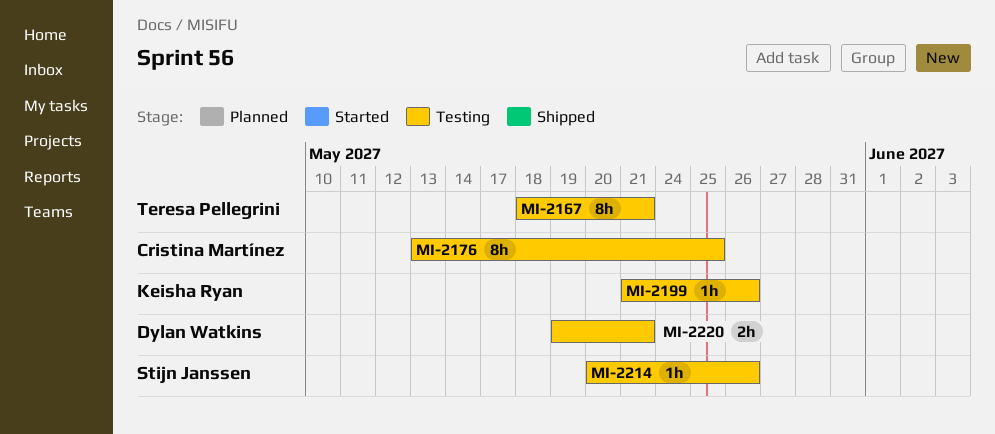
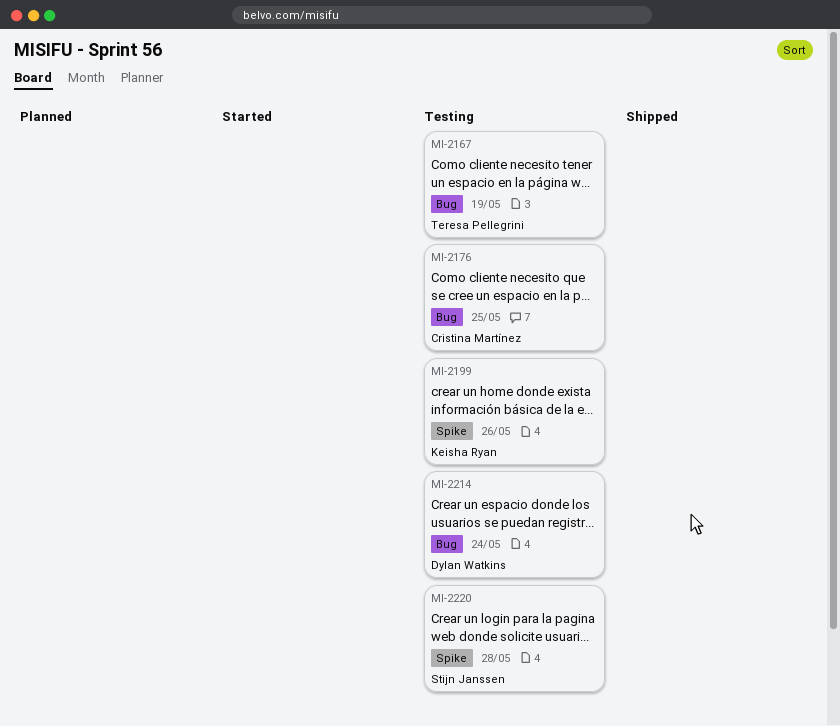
MI-2167, due: May 21 -> May 19
MI-2214, owner: Stijn Janssen -> Dylan Watkins
MI-2214, due: May 26 -> May 24
MI-2220, owner: Dylan Watkins -> Stijn Janssen
MI-2220, due: May 21 -> May 28

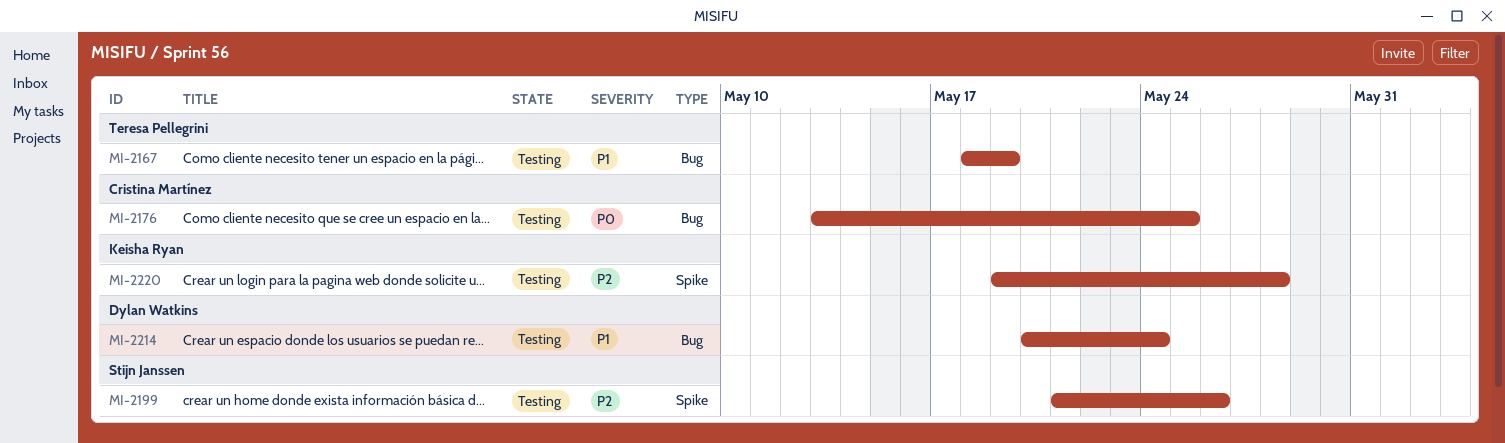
MI-2199, owner: Keisha Ryan -> Stijn Janssen
MI-2220, owner: Stijn Janssen -> Keisha Ryan

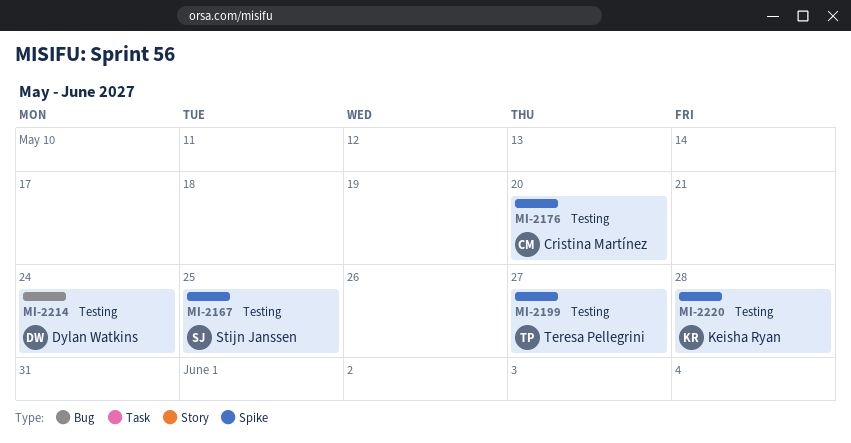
MI-2167, owner: Teresa Pellegrini -> Stijn Janssen
MI-2167, label: Bug -> Spike
MI-2167, due: May 19 -> May 25
MI-2176, label: Bug -> Spike
MI-2176, due: May 25 -> May 20
MI-2199, owner: Stijn Janssen -> Teresa Pellegrini
MI-2199, due: May 26 -> May 27

